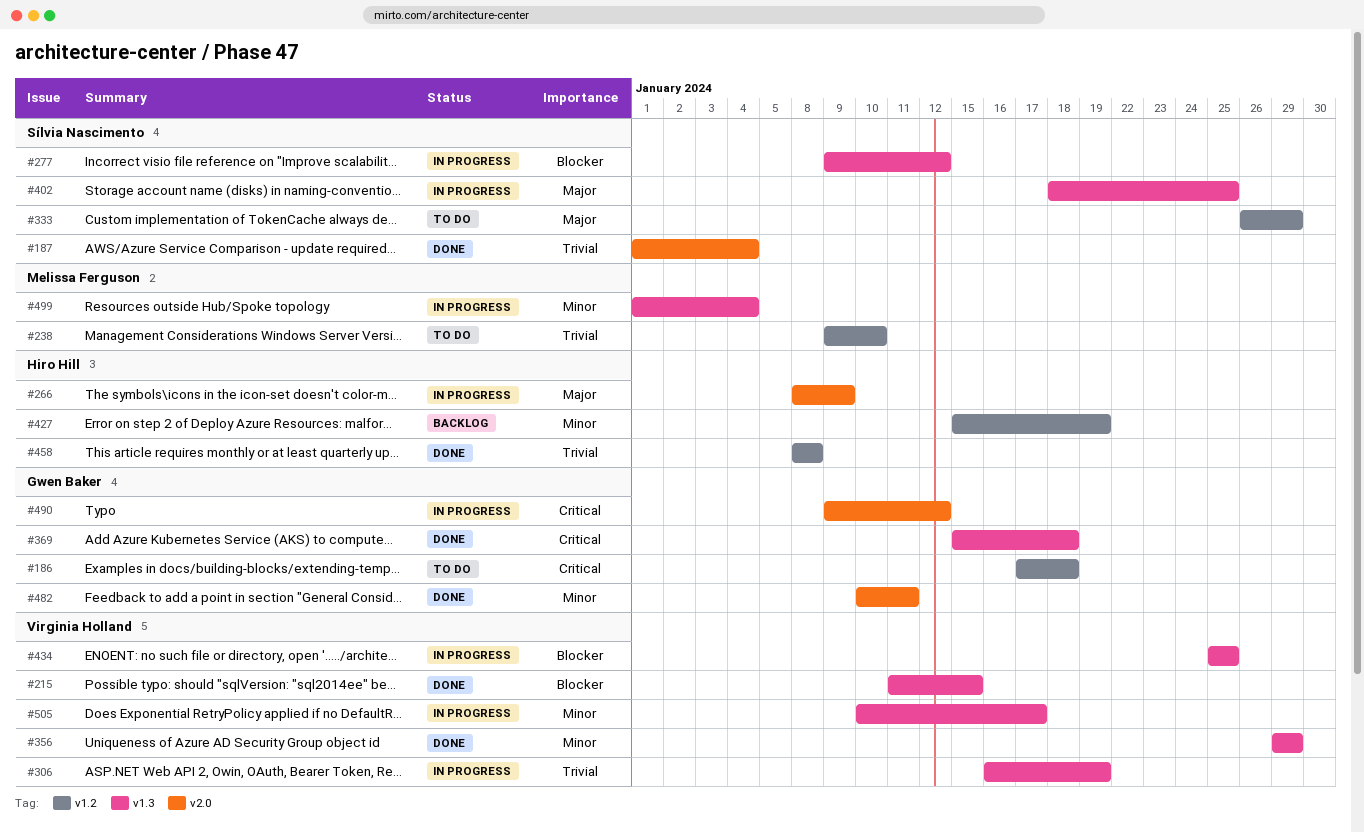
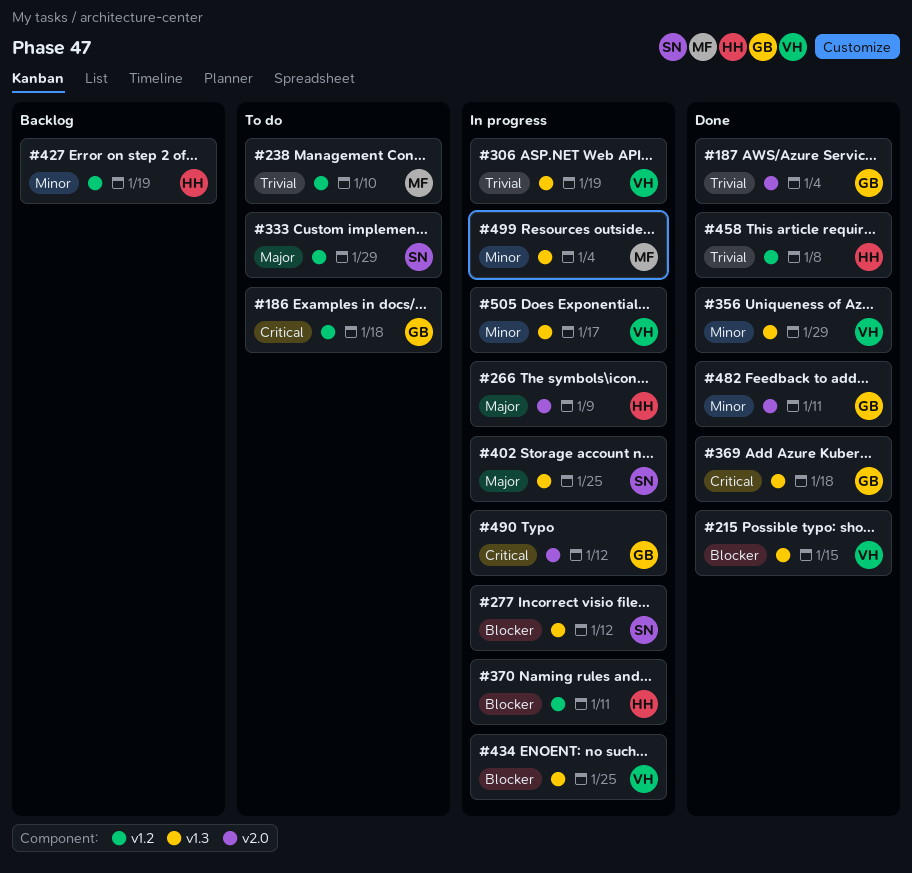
#187, owner: Sílvia Nascimento -> Gwen Baker
#370: none -> present

